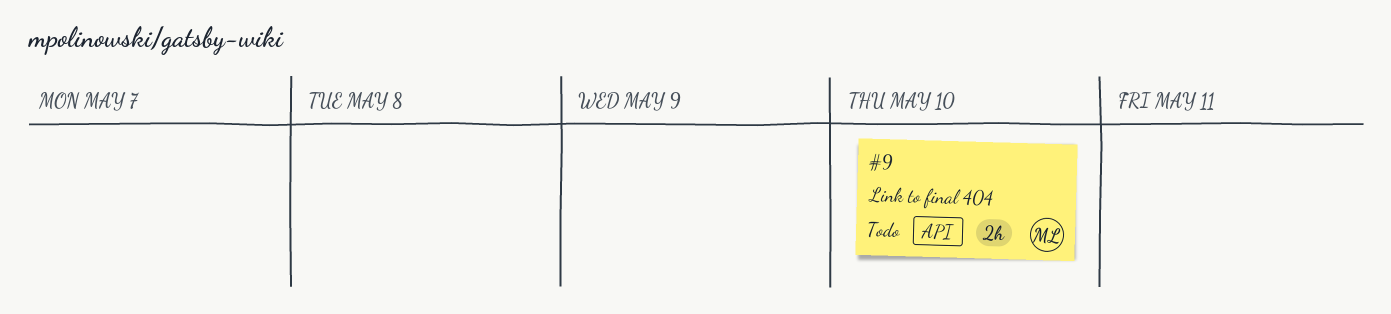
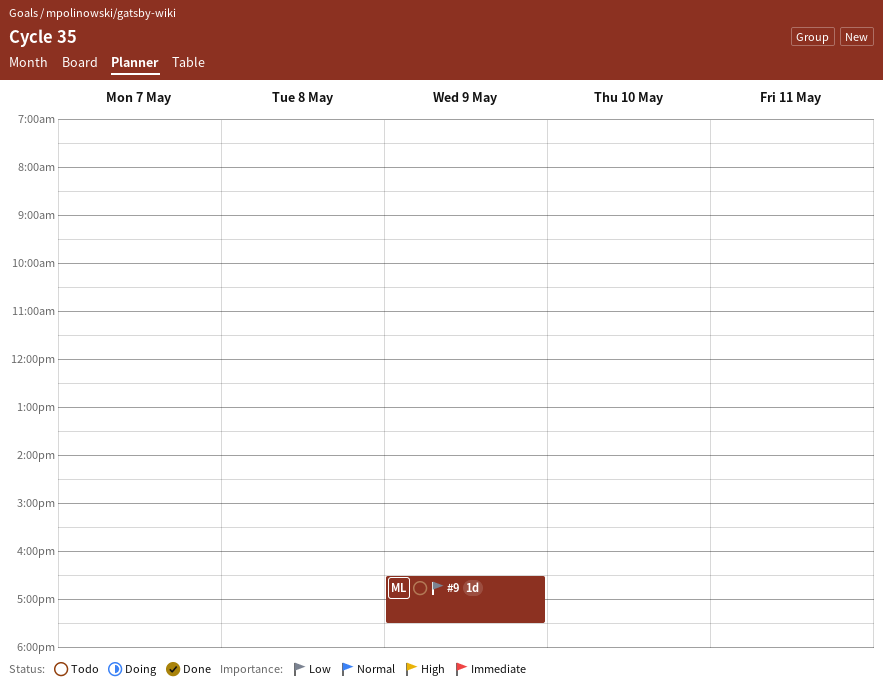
#9, estimate: 2h -> 1d
#9, day: May 10 -> May 9

